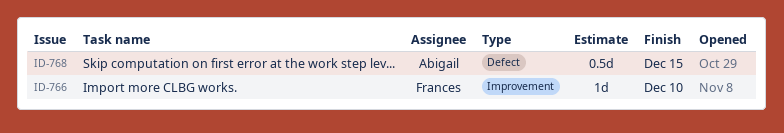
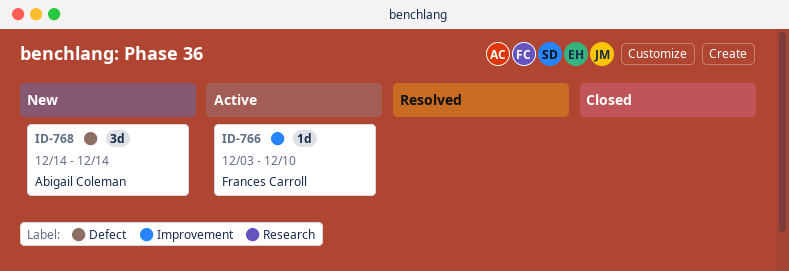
ID-768, estimate: 0.5d -> 3d
ID-768, due: Dec 15 -> Dec 14

